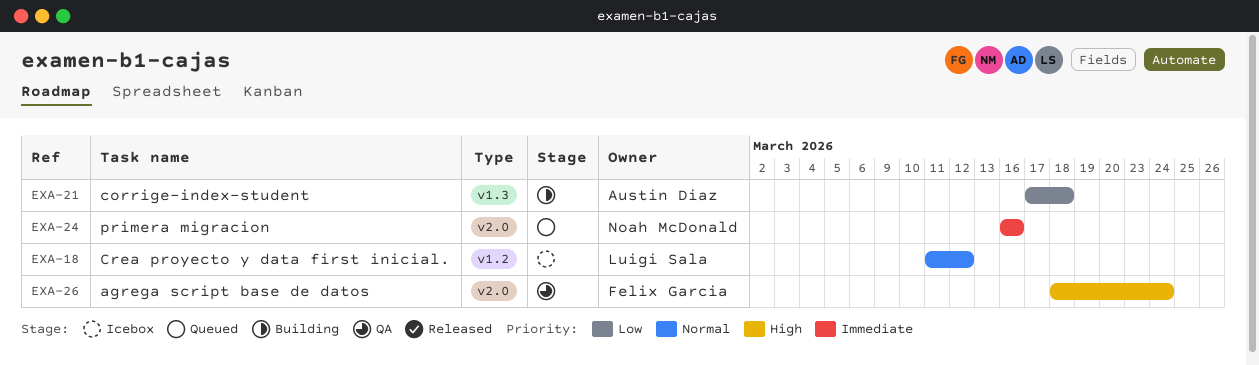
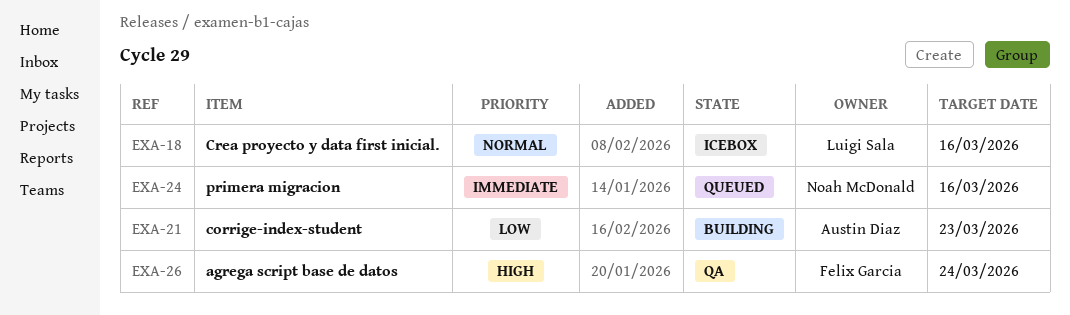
EXA-18, due: Mar 12 -> Mar 16
EXA-21, due: Mar 18 -> Mar 23

